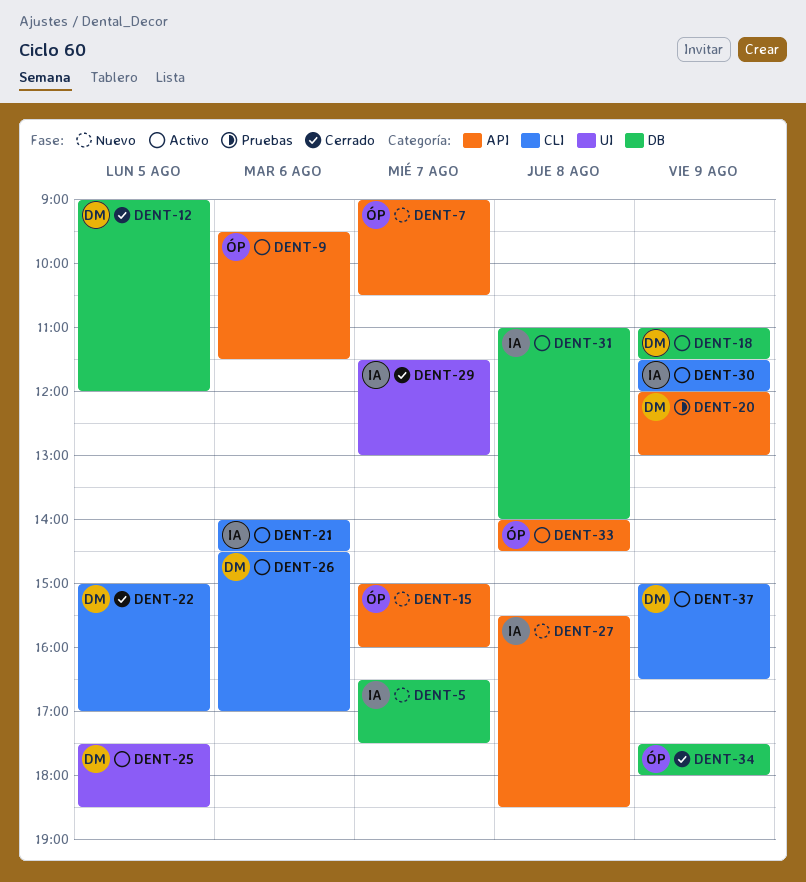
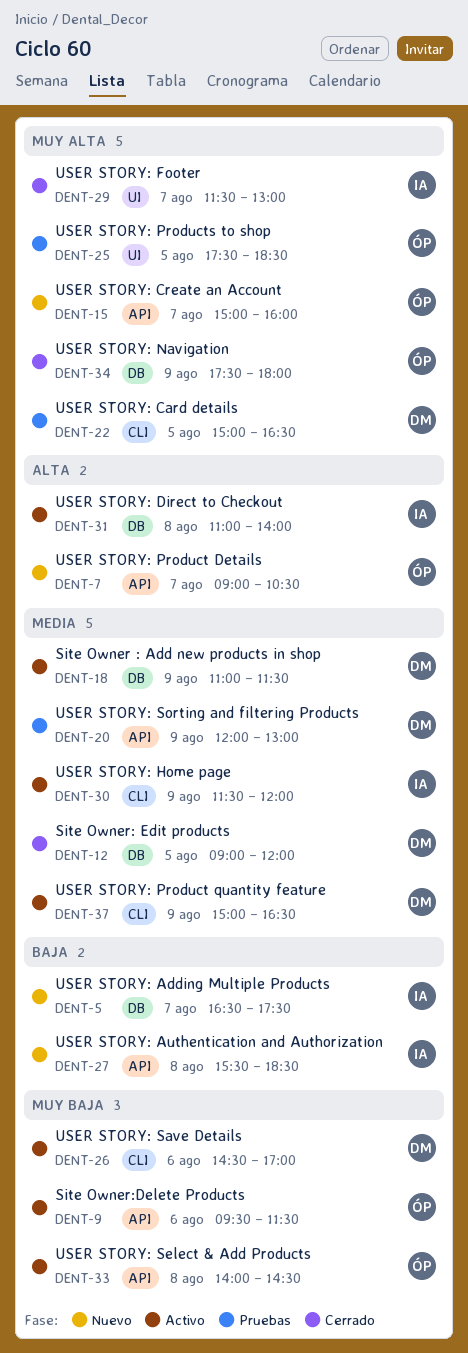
DENT-21: present -> none
DENT-22, status: Cerrado -> Pruebas
DENT-22, ends: 17:00 -> 16:30
DENT-25, status: Activo -> Pruebas
DENT-25, owner: DM -> ÓP

